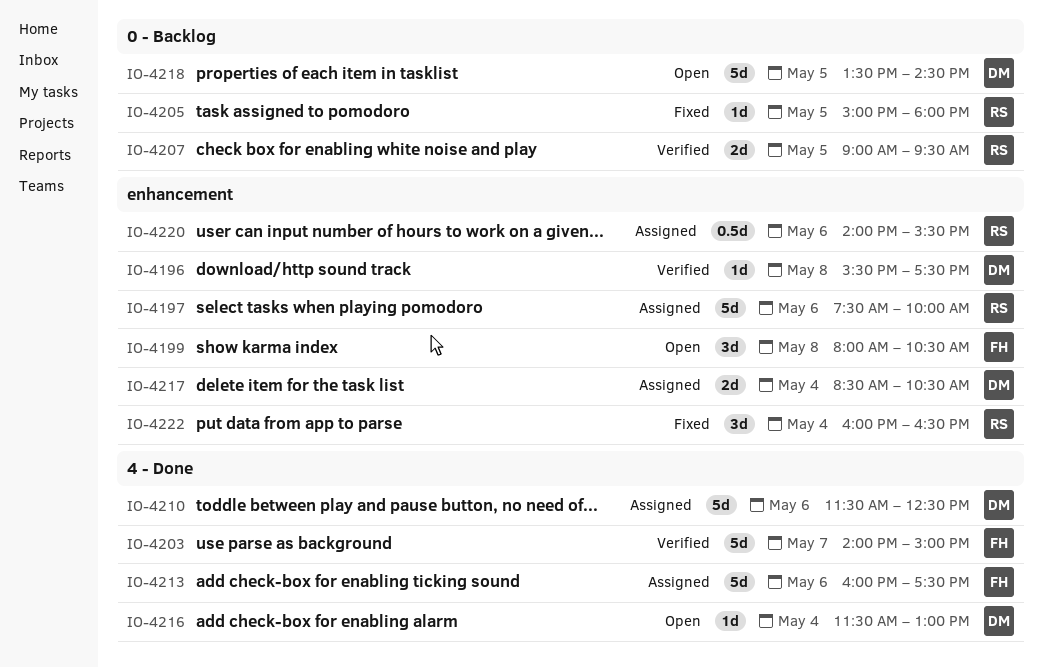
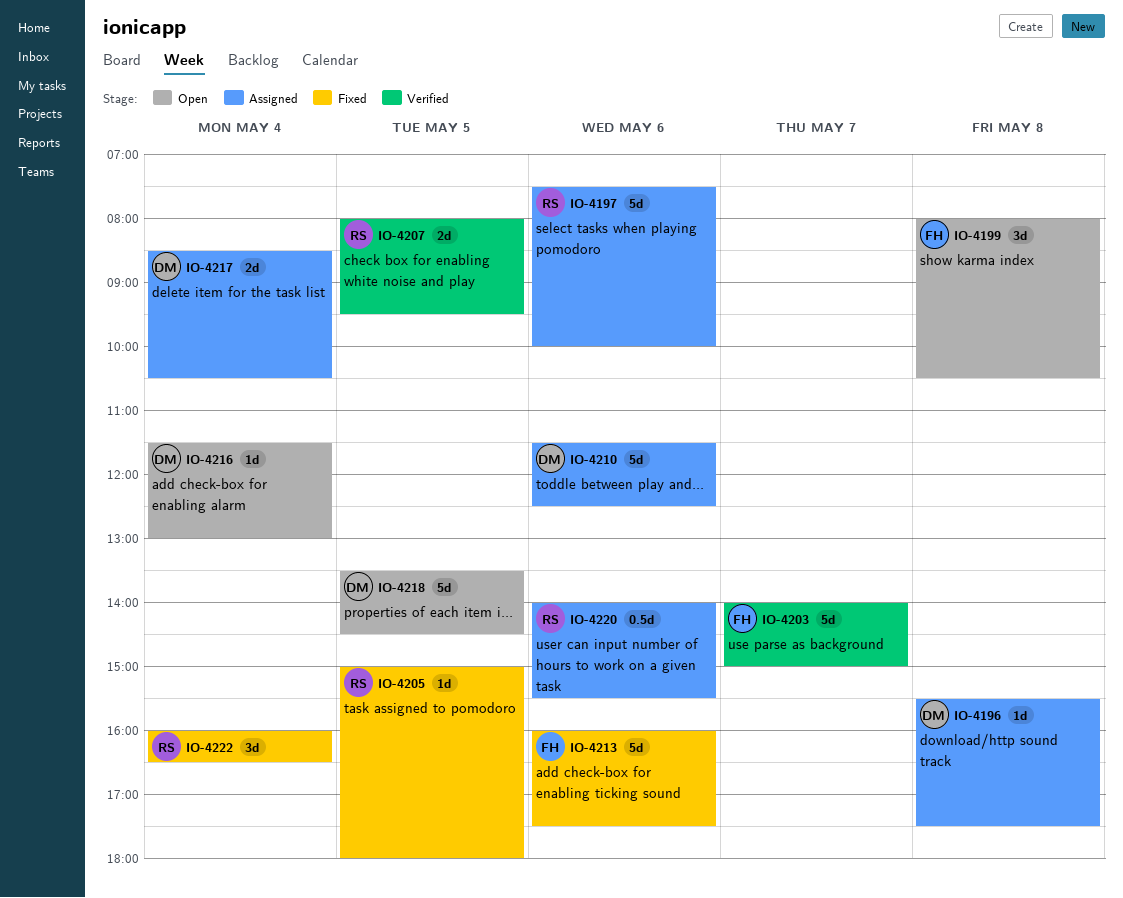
IO-4196, status: Verified -> Assigned
IO-4207, begins: 09:00 -> 08:00
IO-4213, status: Assigned -> Fixed

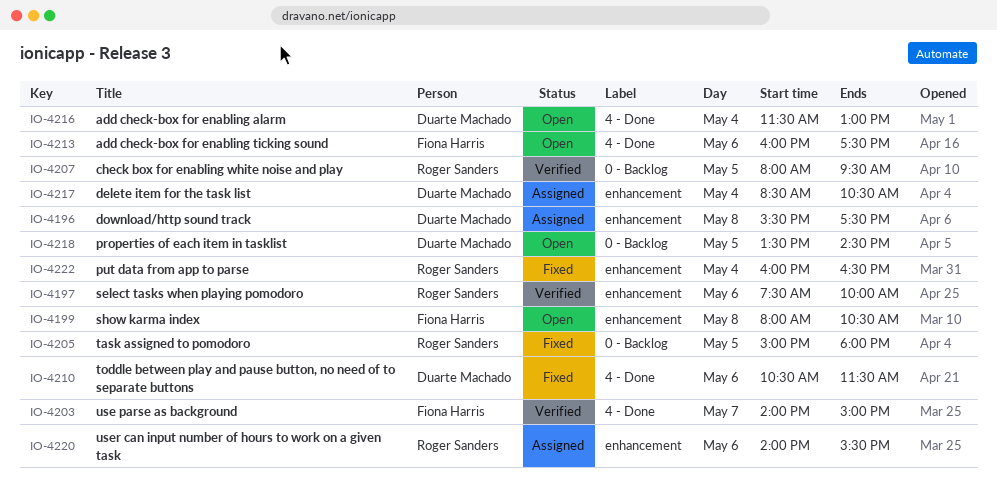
IO-4197, status: Assigned -> Verified
IO-4210, status: Assigned -> Fixed
IO-4210, begins: 11:30 -> 10:30
IO-4210, ends: 12:30 -> 11:30
IO-4213, status: Fixed -> Open

